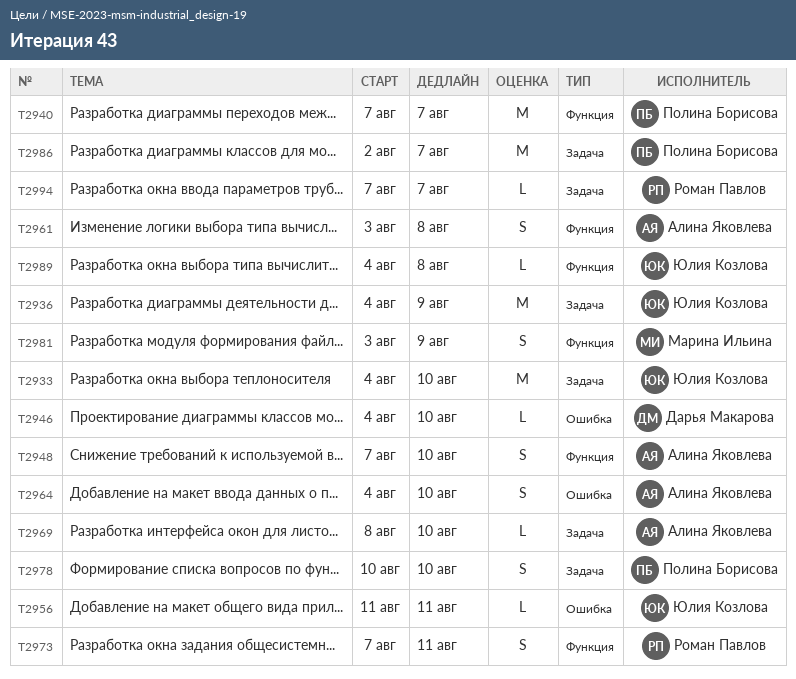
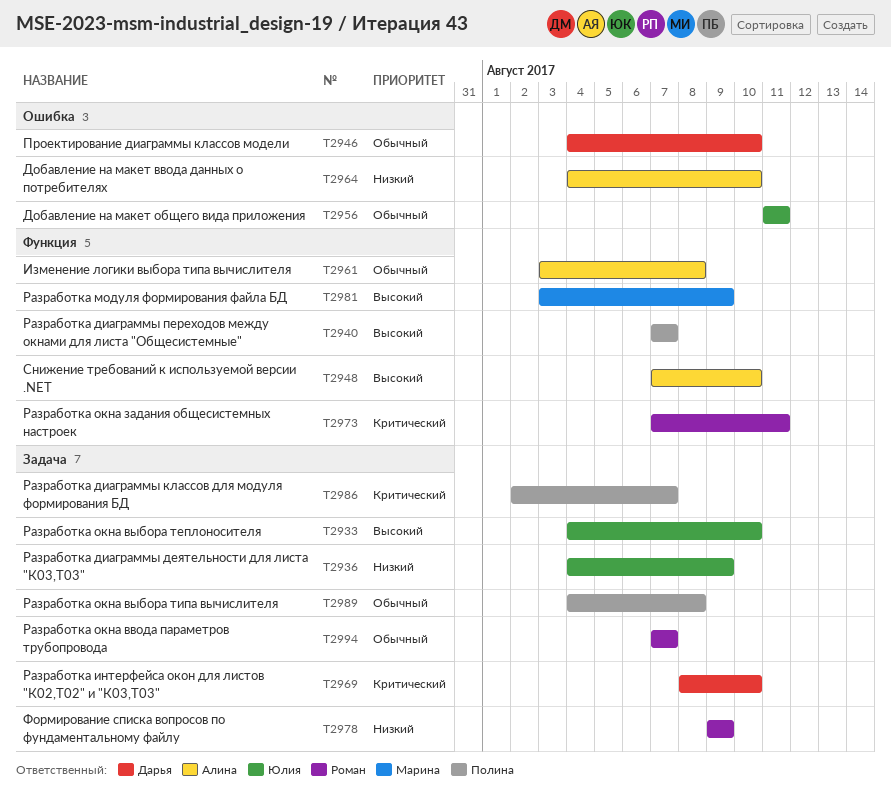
T2969, owner: Алина Яковлева -> Дарья Макарова
T2978, owner: Полина Борисова -> Роман Павлов
T2978, start: Aug 10 -> Aug 9
T2978, due: Aug 10 -> Aug 9
T2989, owner: Юлия Козлова -> Полина Борисова
T2989, label: Функция -> Задача

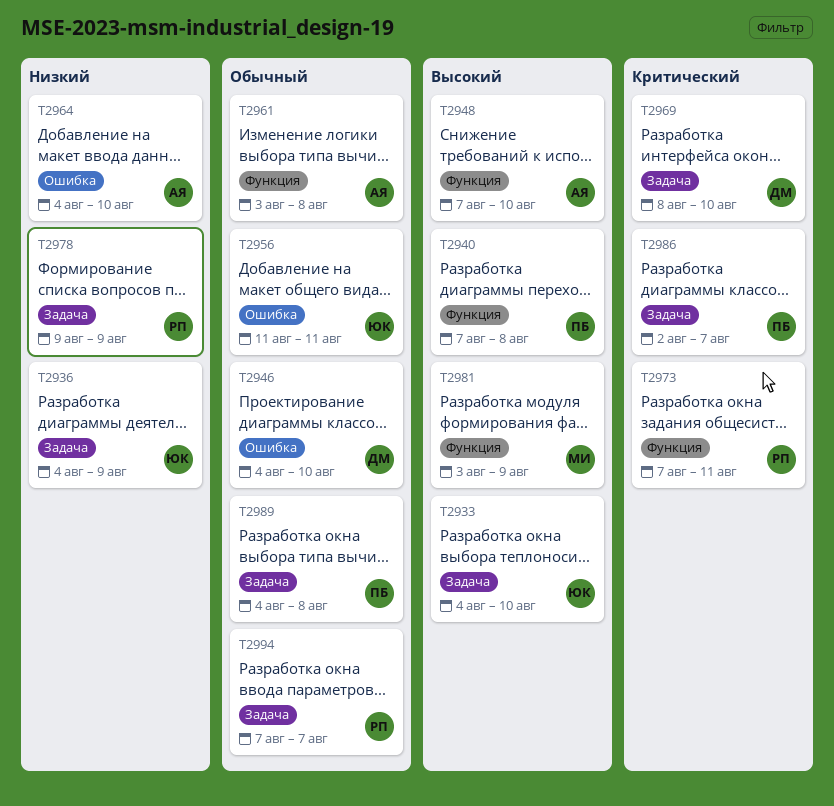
T2940, due: Aug 7 -> Aug 8

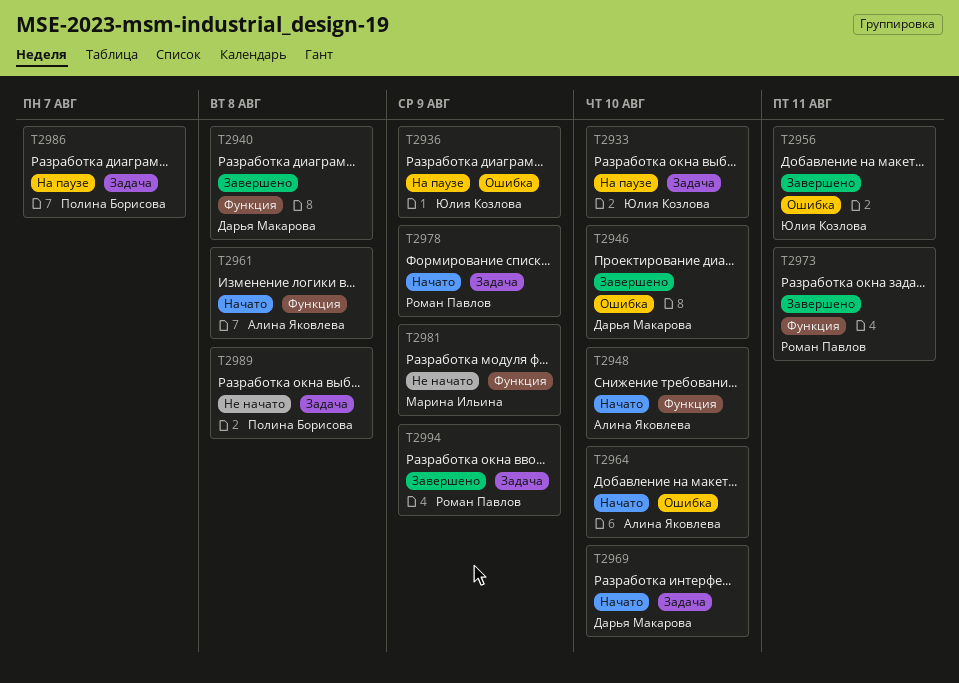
T2936, label: Задача -> Ошибка
T2940, owner: Полина Борисова -> Дарья Макарова
T2994, due: Aug 7 -> Aug 9

